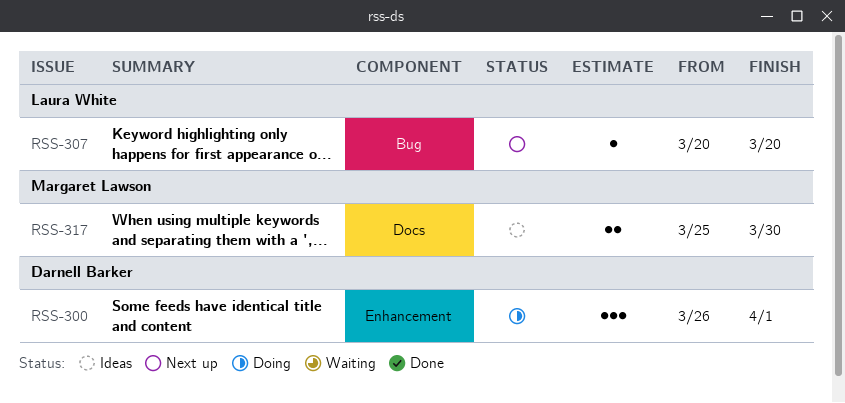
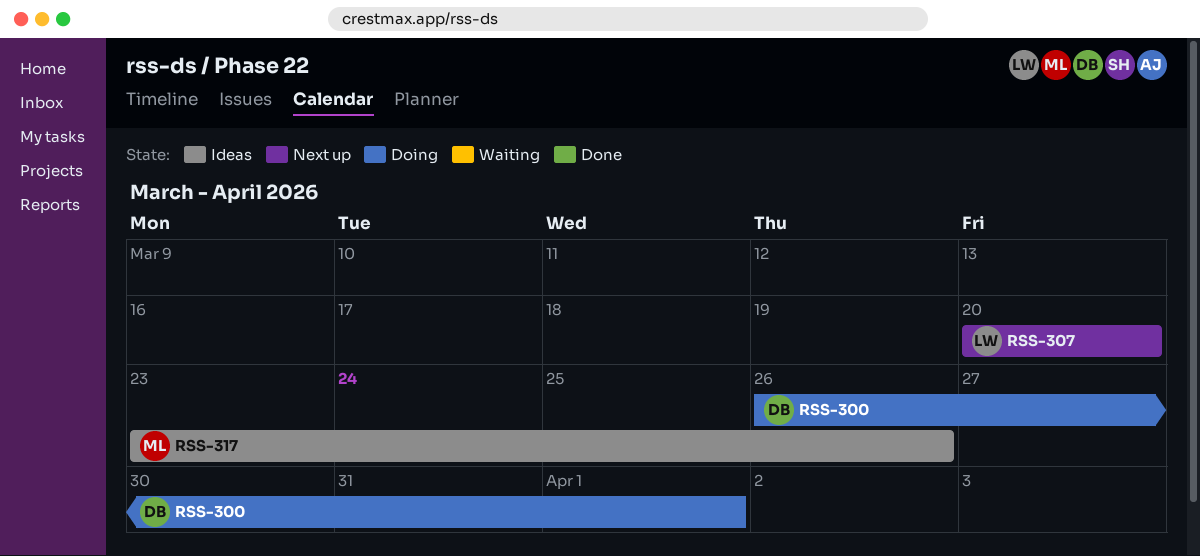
RSS-317, start: Mar 25 -> Mar 23
RSS-317, due: Mar 30 -> Mar 26

